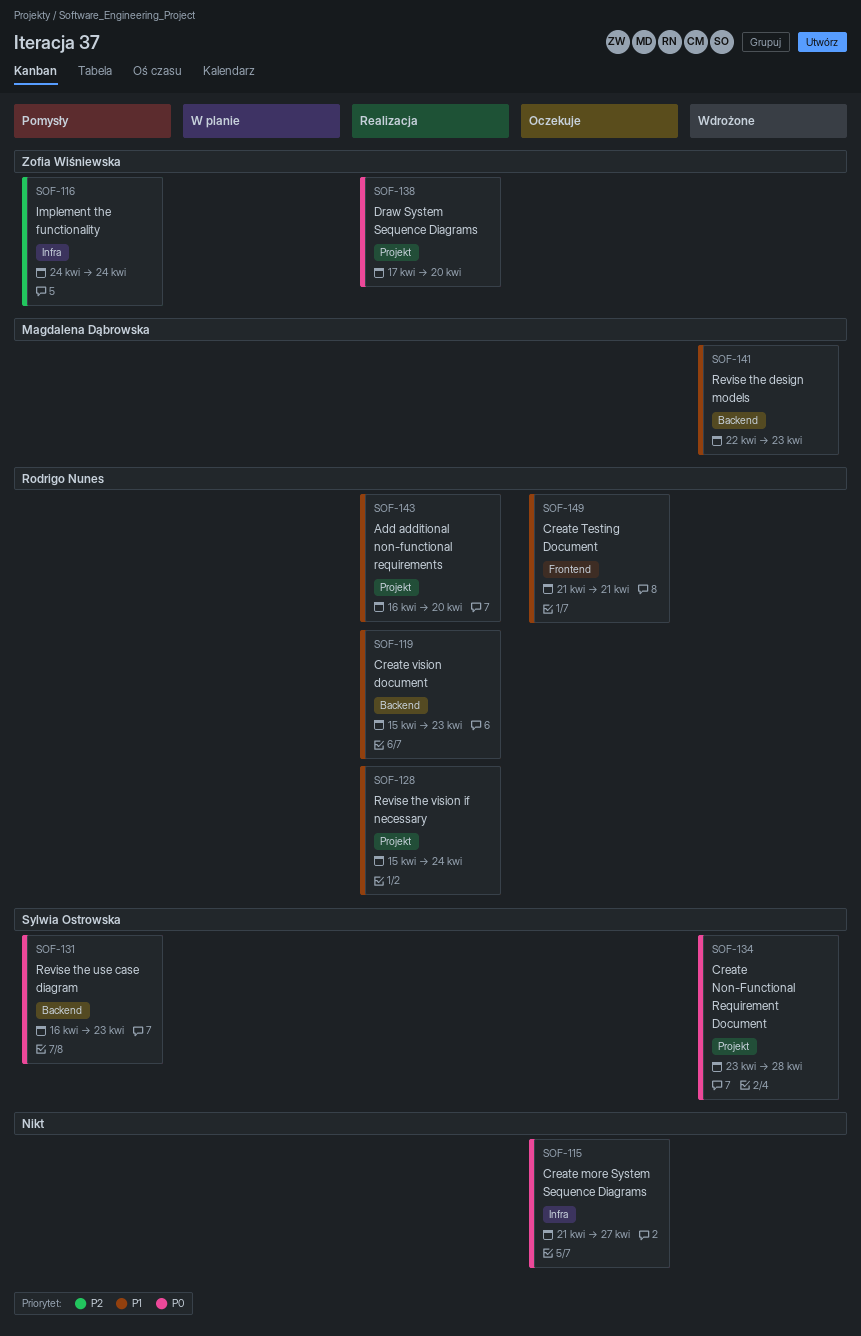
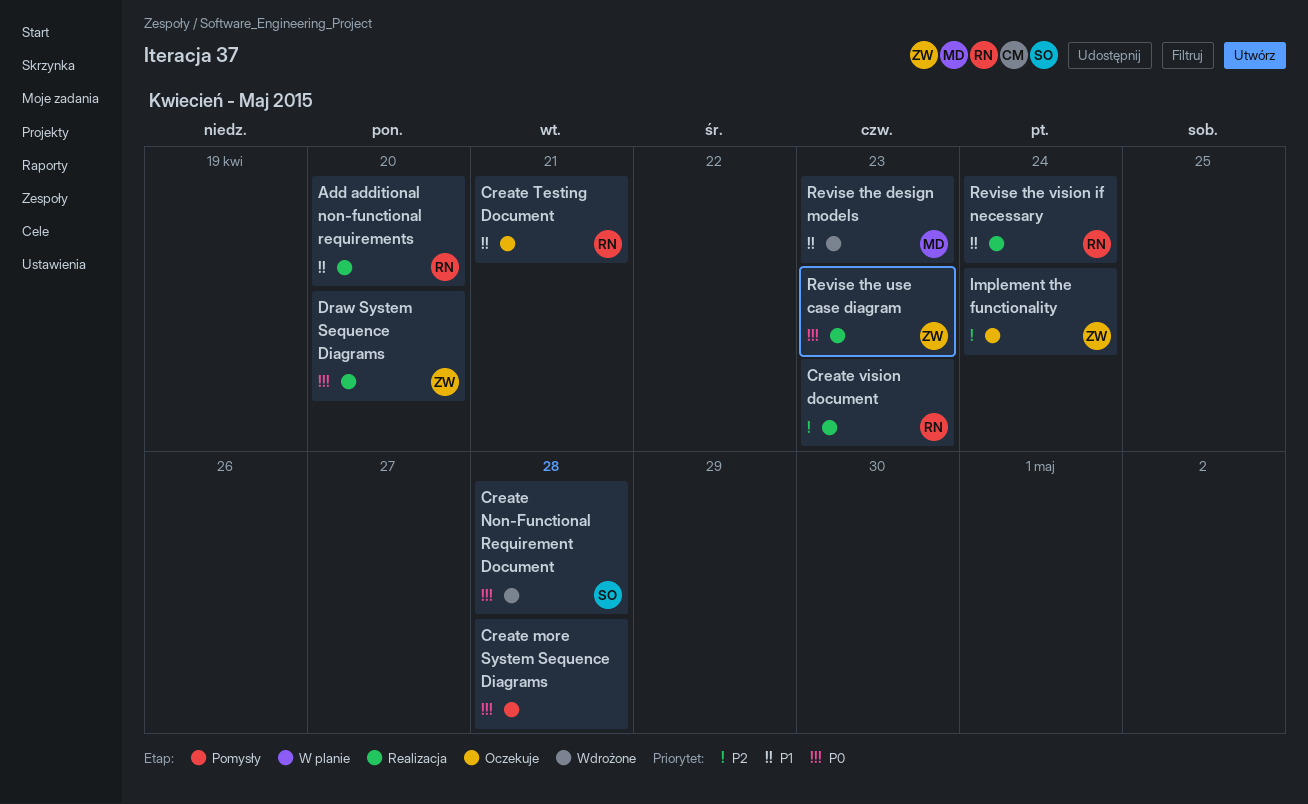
Create more System Sequence Diagrams, status: Oczekuje -> Pomysły
Create more System Sequence Diagrams, due: Apr 27 -> Apr 28
Create vision document, priority: P1 -> P2
Implement the functionality, status: Pomysły -> Oczekuje
Revise the use case diagram, status: Pomysły -> Realizacja
Revise the use case diagram, owner: Sylwia Ostrowska -> Zofia Wiśniewska

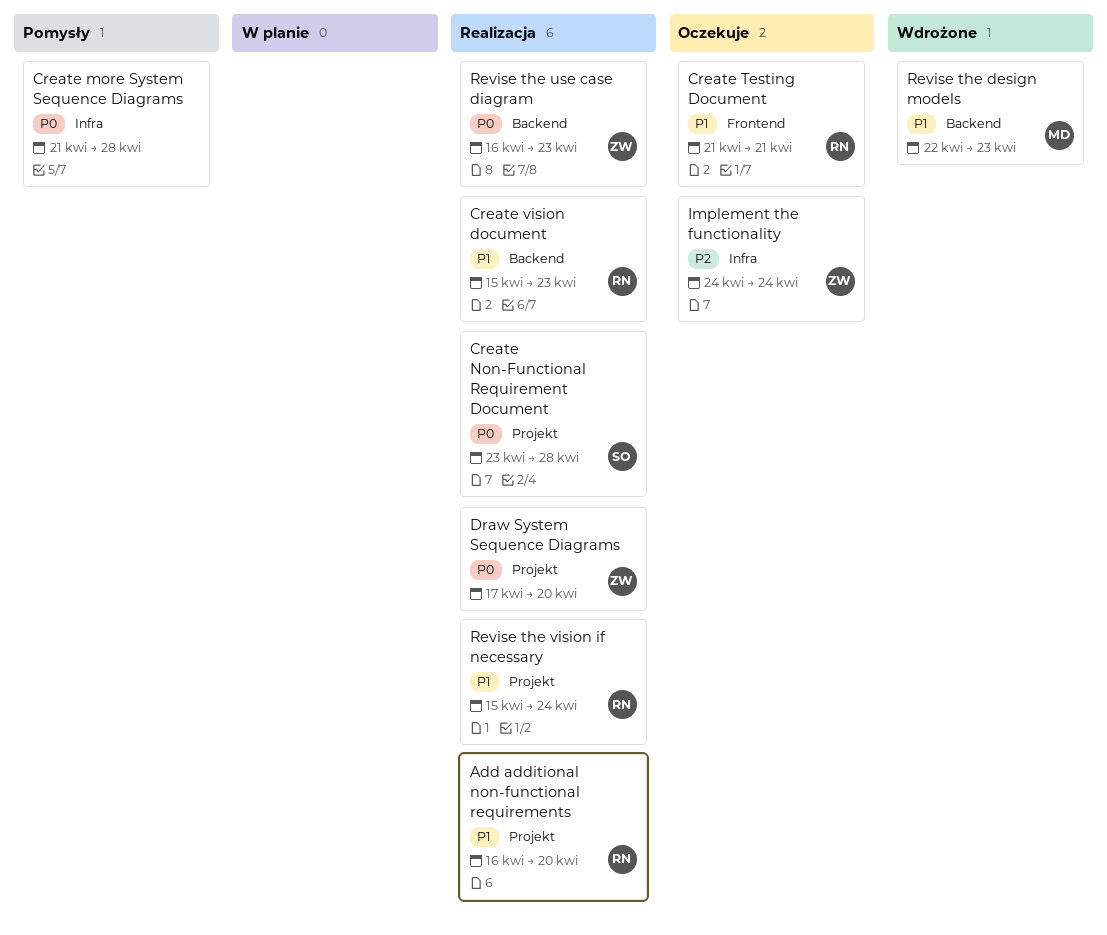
Create Non-Functional Requirement Document, status: Wdrożone -> Realizacja
Create vision document, priority: P2 -> P1

